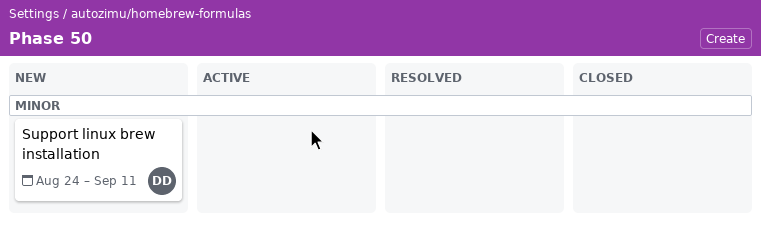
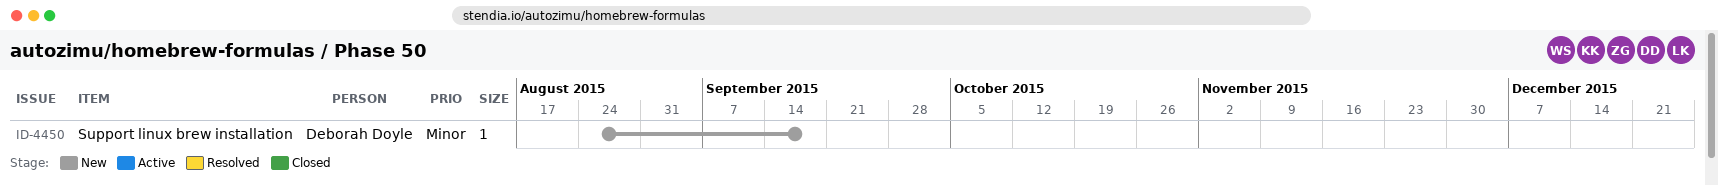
Support linux brew installation, due: Sep 11 -> Sep 18

